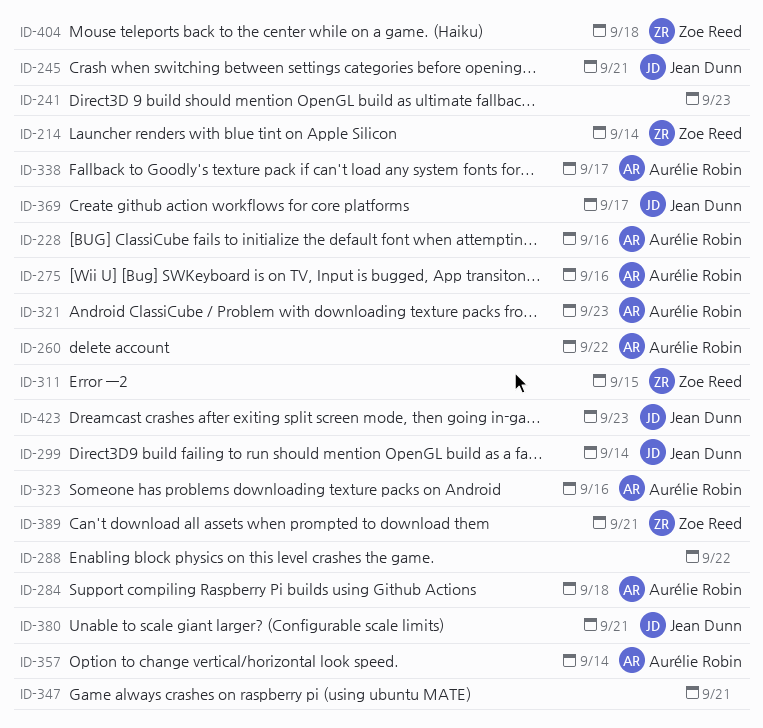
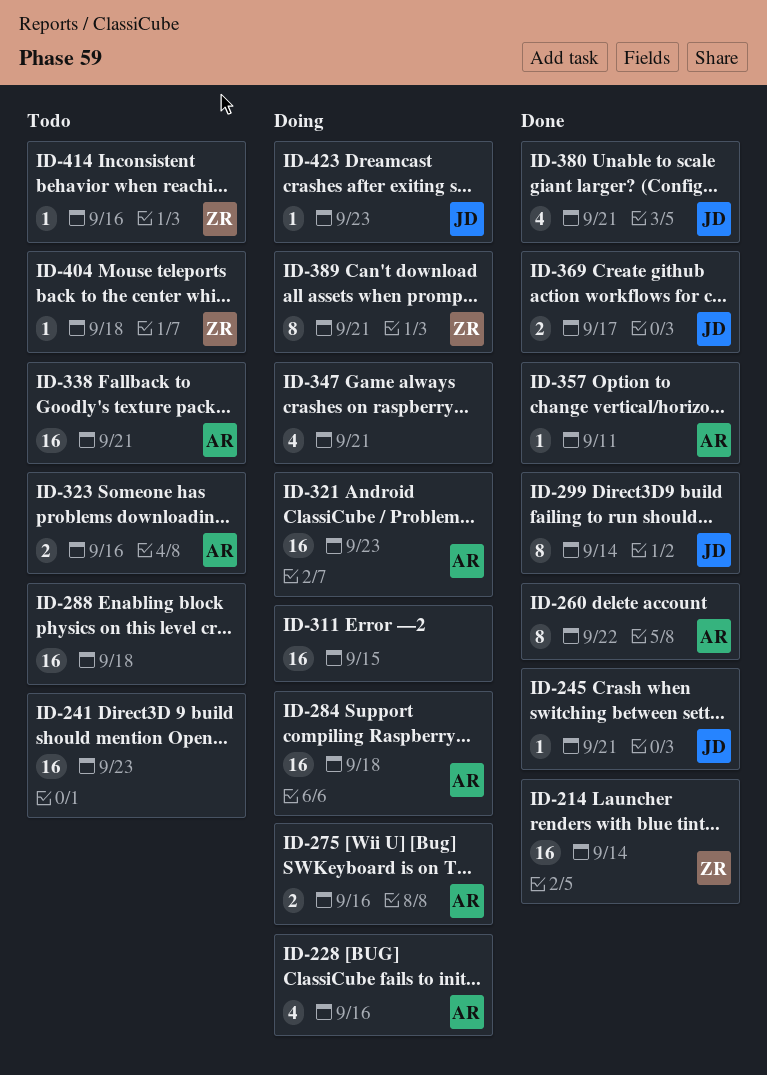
ID-288, due: Sep 22 -> Sep 18
ID-311, owner: Zoe Reed -> none
ID-338, due: Sep 17 -> Sep 21
ID-357, due: Sep 14 -> Sep 11
ID-414: none -> present

